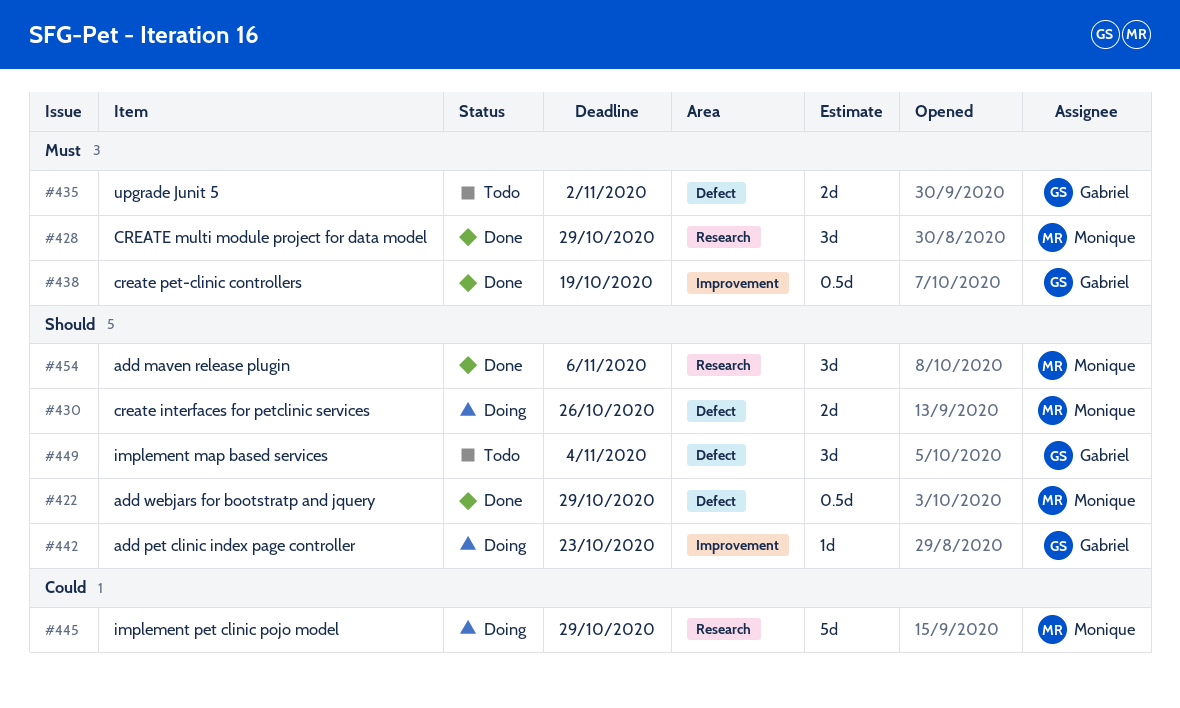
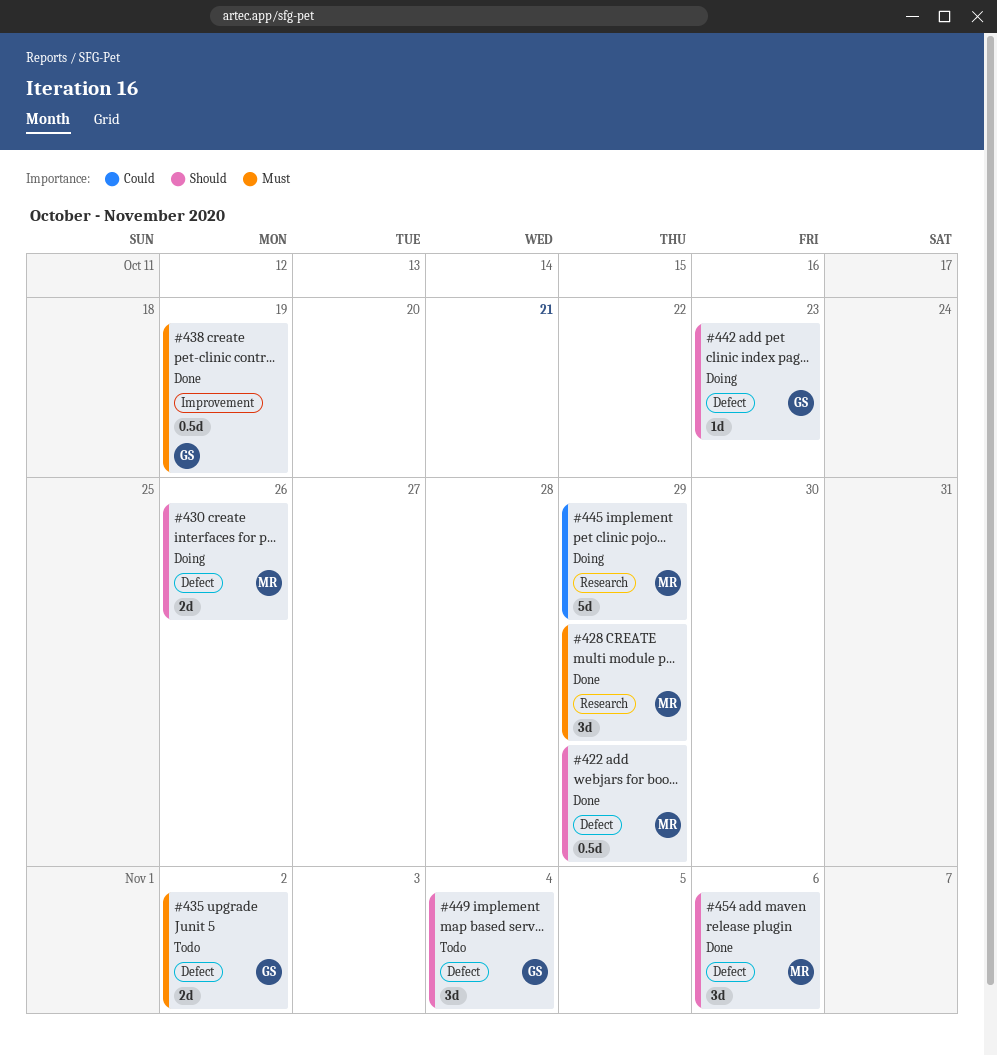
#442, label: Improvement -> Defect
#454, label: Research -> Defect

